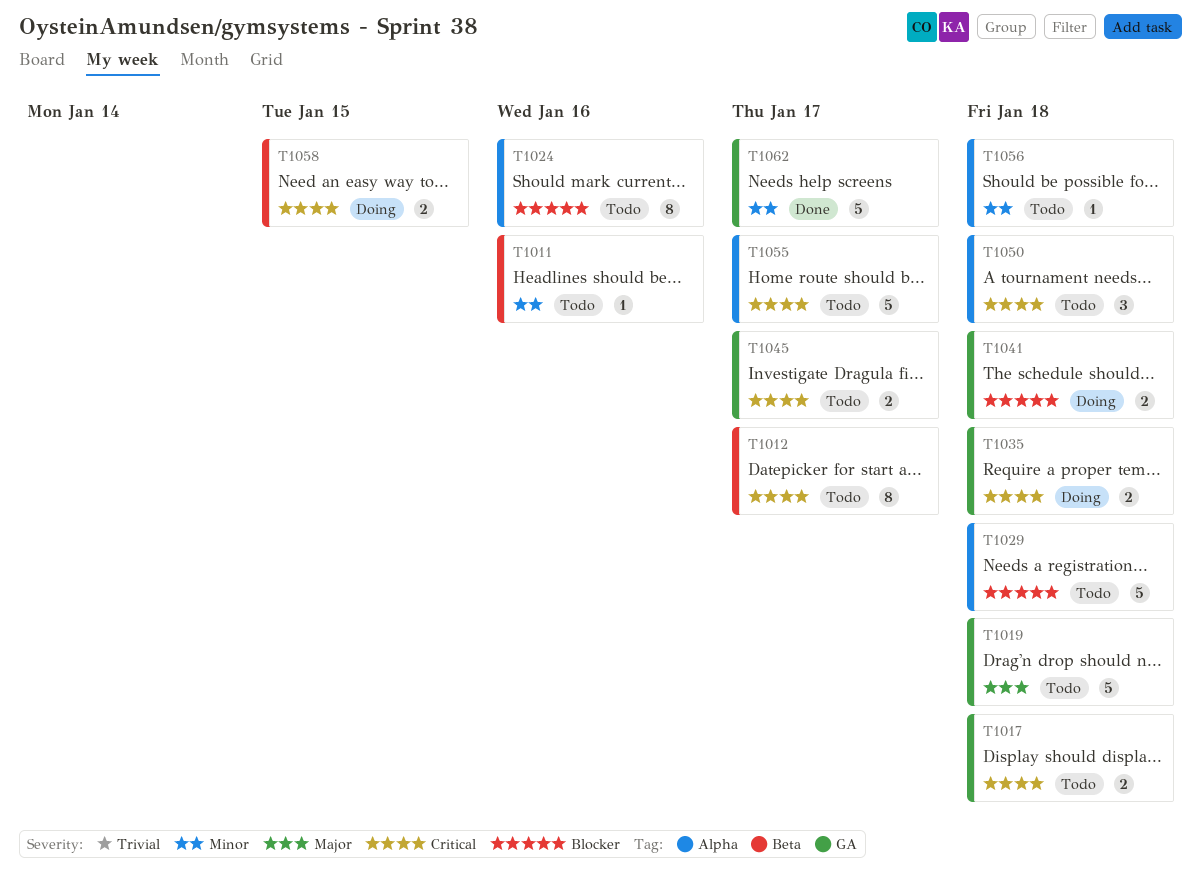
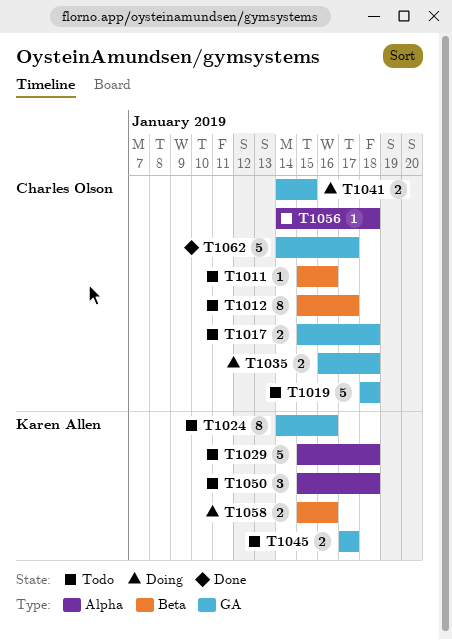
T1024, label: Alpha -> GA
T1041, due: Jan 18 -> Jan 15
T1055: present -> none
T1058, due: Jan 15 -> Jan 16

